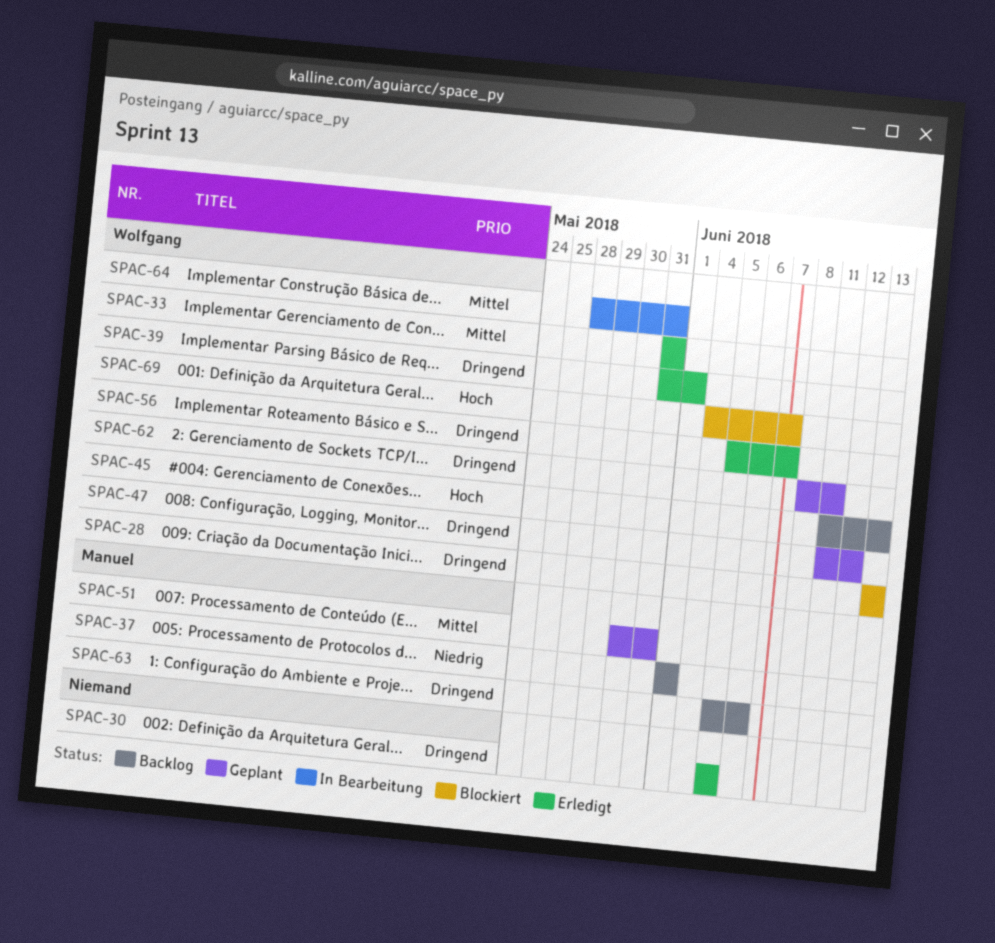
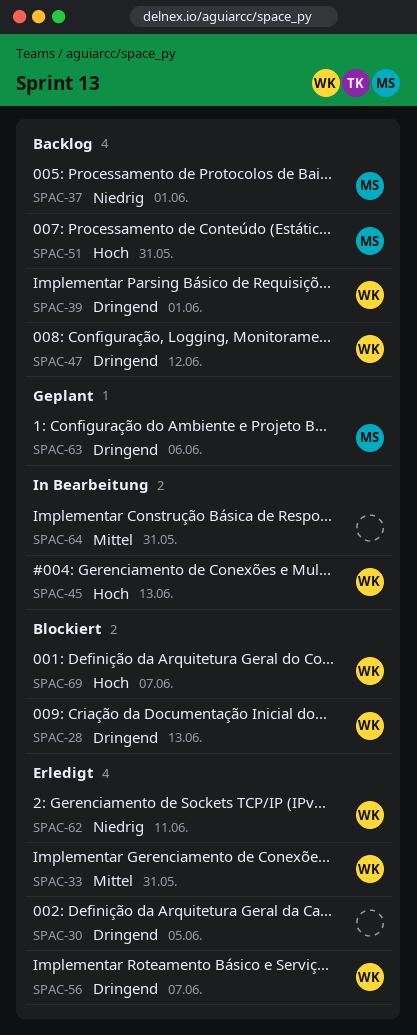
SPAC-39, status: Erledigt -> Backlog
SPAC-45, status: Backlog -> In Bearbeitung
SPAC-47, status: Geplant -> Backlog
SPAC-51, status: Geplant -> Backlog
SPAC-51, priority: Mittel -> Hoch
SPAC-62, status: Geplant -> Erledigt
SPAC-62, priority: Dringend -> Niedrig
SPAC-63, status: Backlog -> Geplant
SPAC-64, owner: Wolfgang -> none

